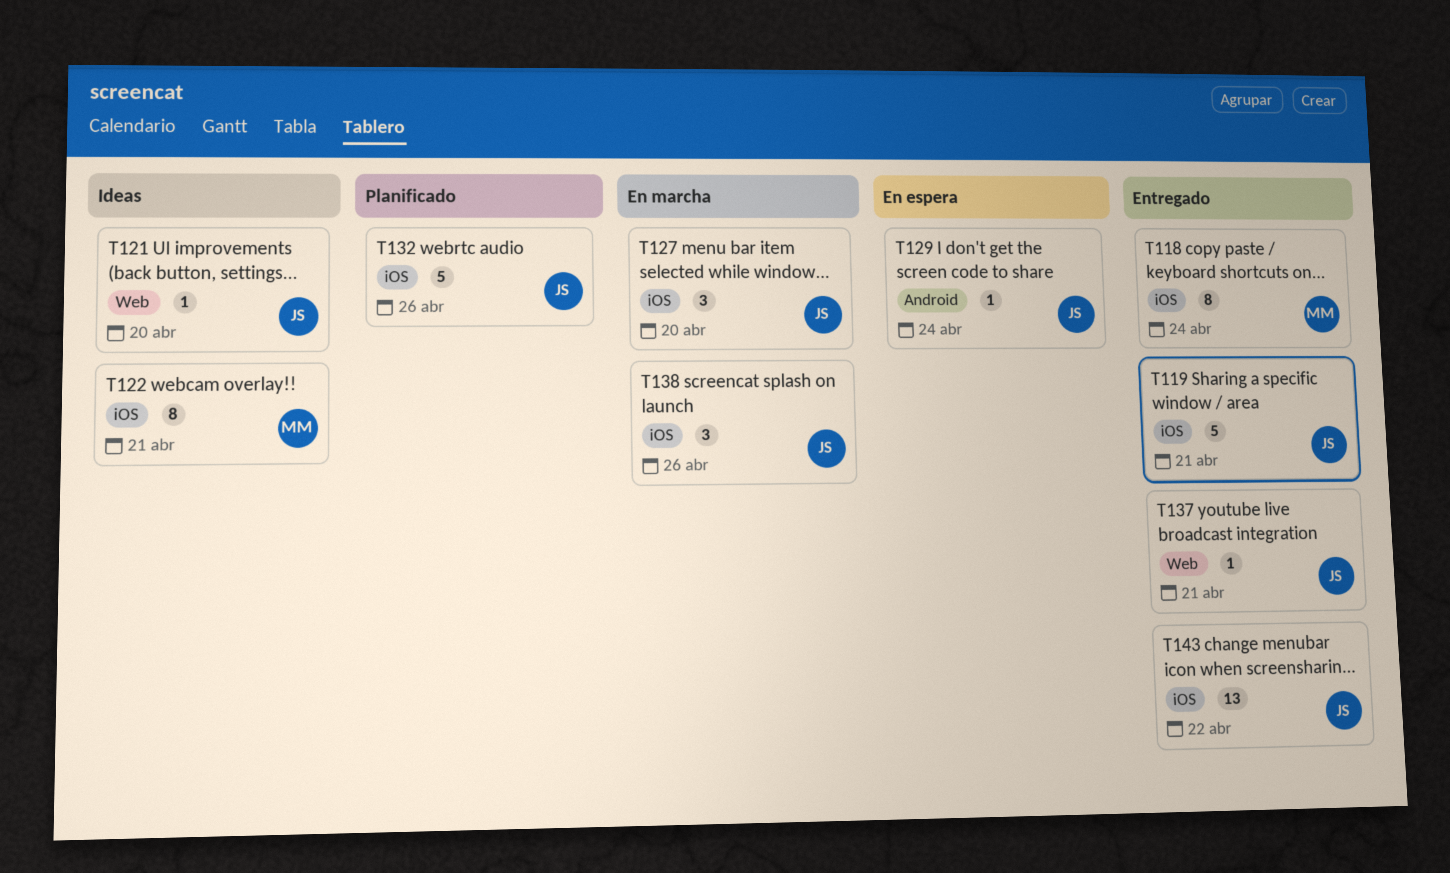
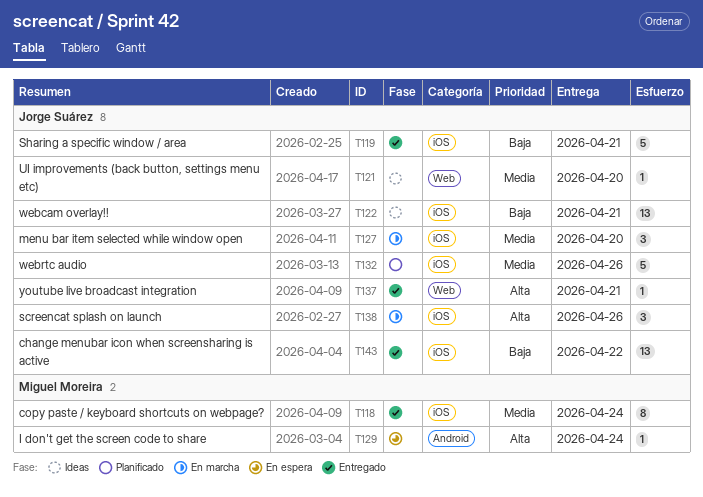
T122, owner: Miguel Moreira -> Jorge Suárez
T122, estimate: 8 -> 13
T129, owner: Jorge Suárez -> Miguel Moreira

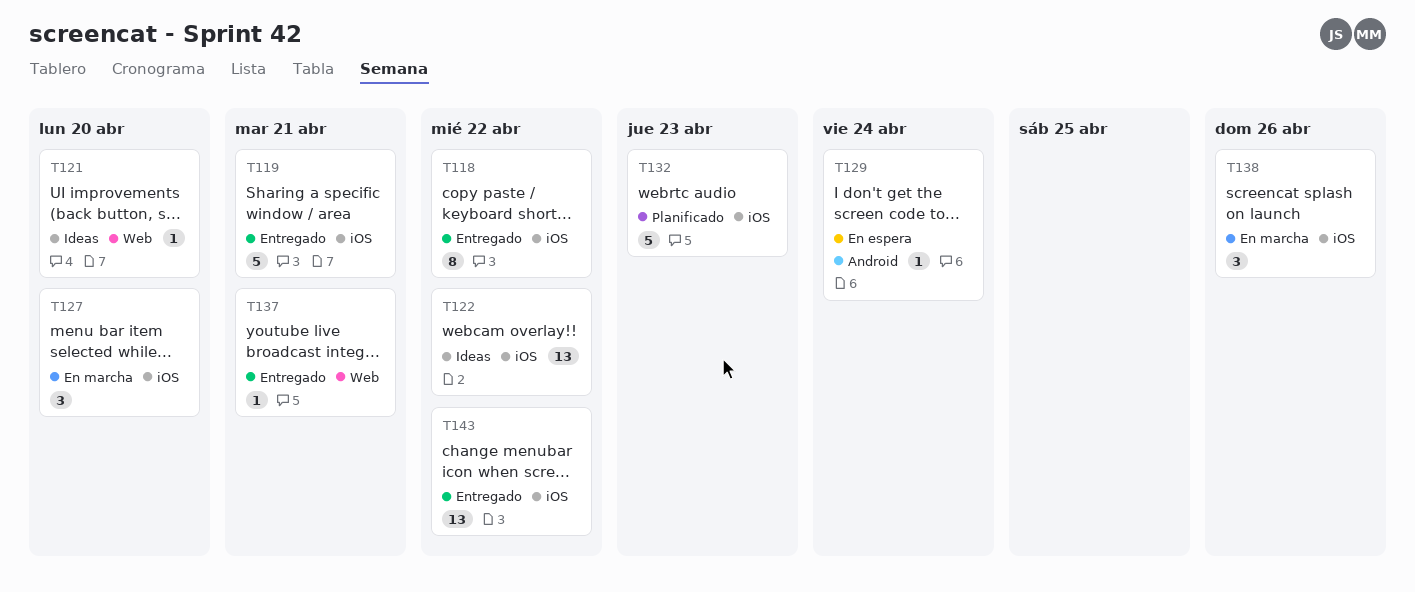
T118, due: Apr 24 -> Apr 22
T122, due: Apr 21 -> Apr 22
T132, due: Apr 26 -> Apr 23

